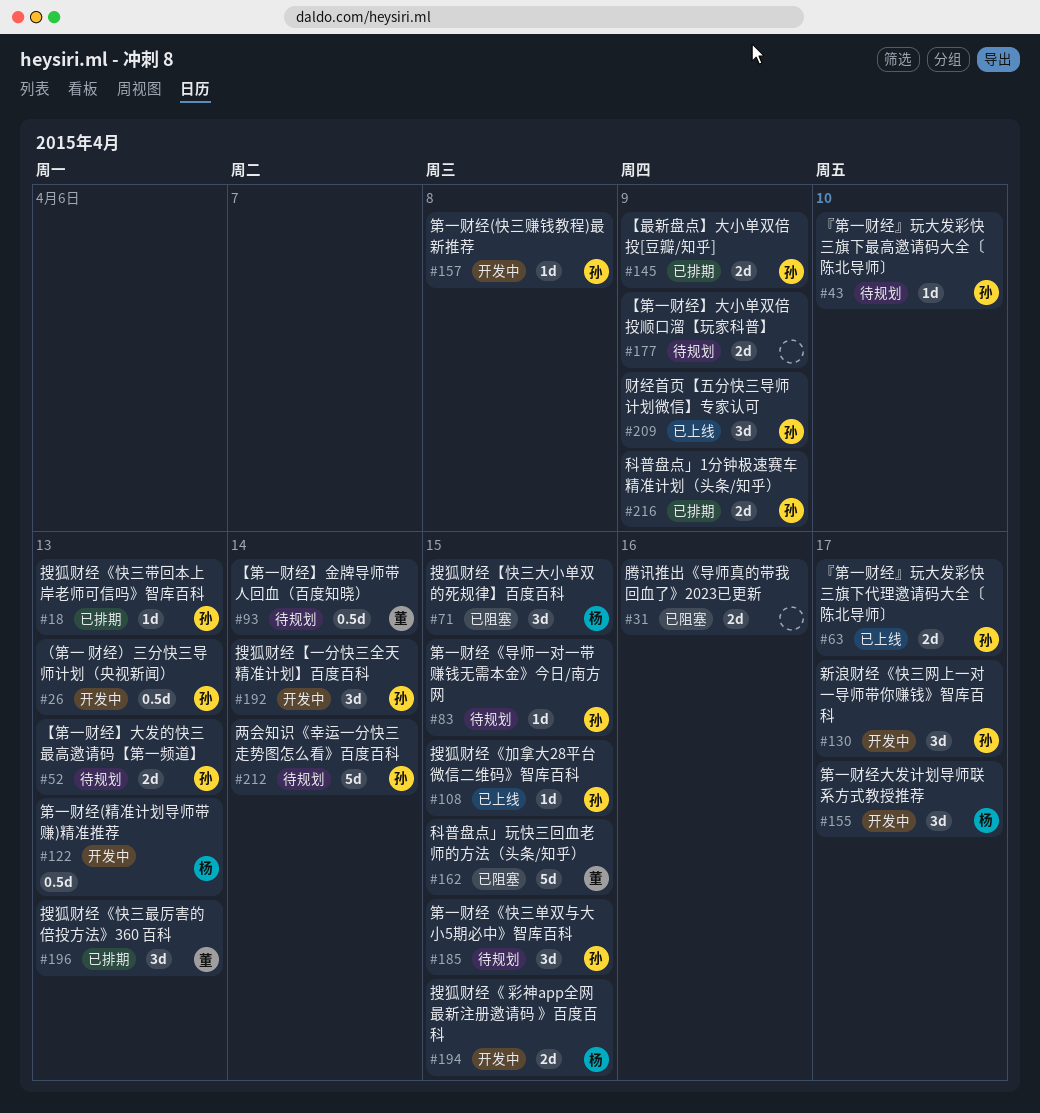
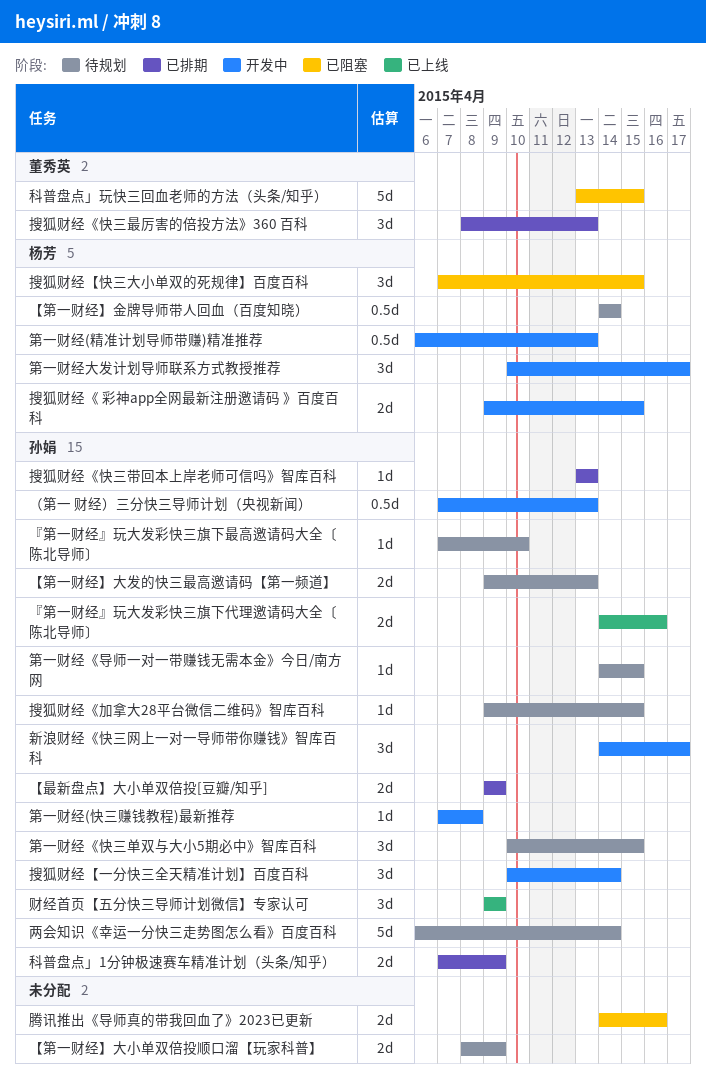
『第一财经』玩大发彩快三旗下代理邀请码大全〔陈北导师〕, due: Apr 17 -> Apr 16
【第一财经】金牌导师带人回血（百度知晓）, owner: 董秀英 -> 杨芳
搜狐财经《加拿大28平台微信二维码》智库百科, status: 已上线 -> 待规划

